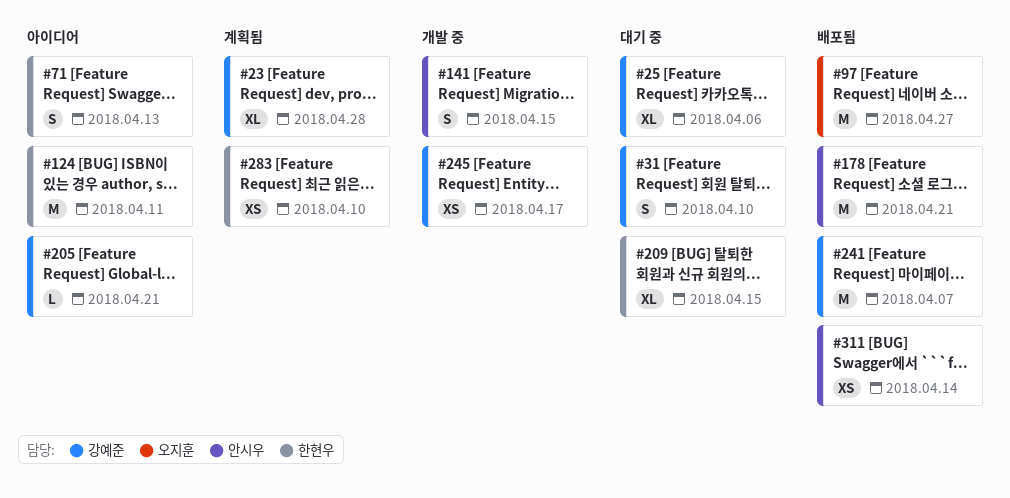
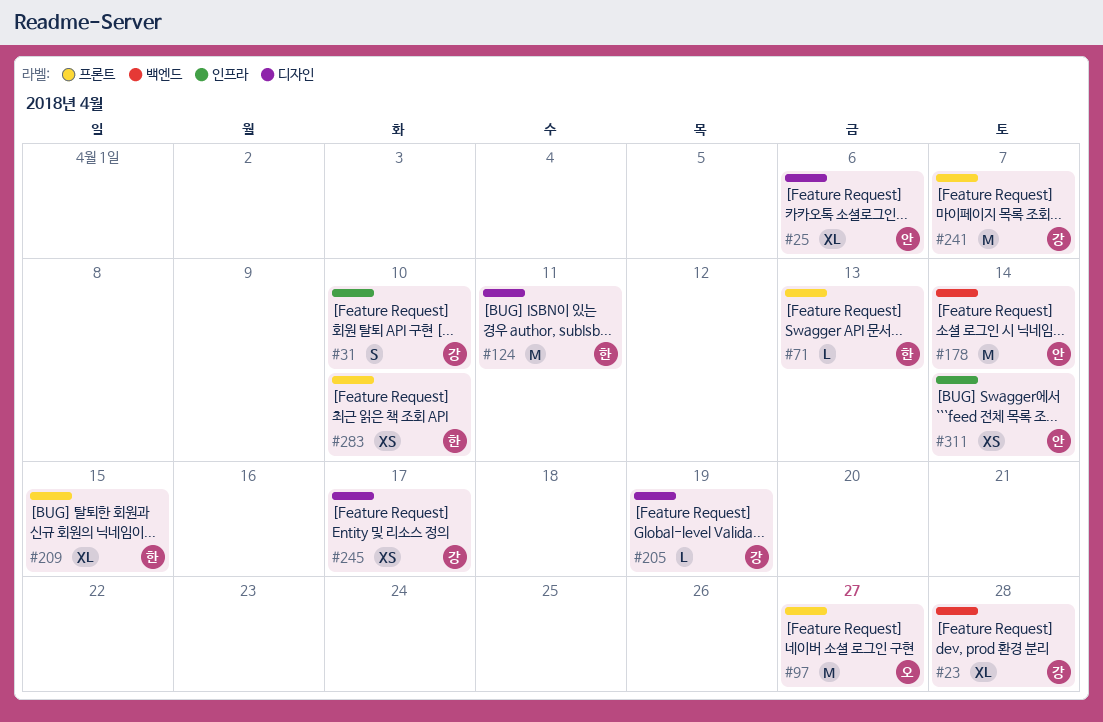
#25, owner: 강예준 -> 안시우
#71, estimate: S -> L
#141: present -> none
#178, due: Apr 21 -> Apr 14
#205, due: Apr 21 -> Apr 19

